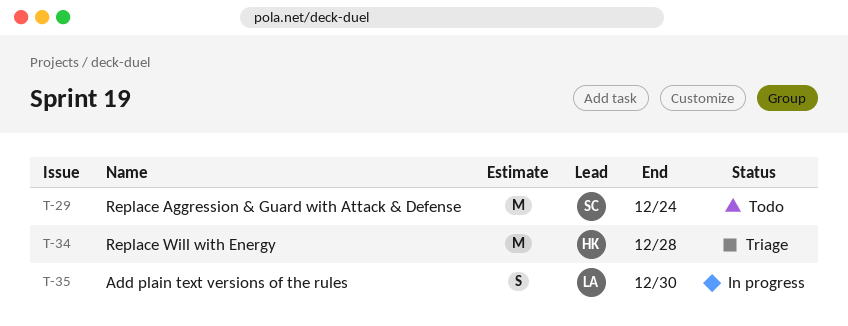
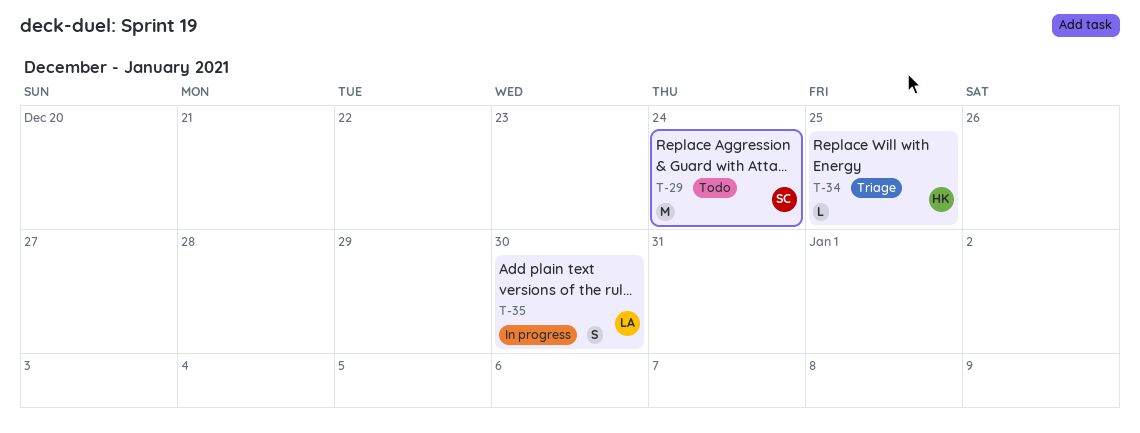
T-34, estimate: M -> L
T-34, due: Dec 28 -> Dec 25

